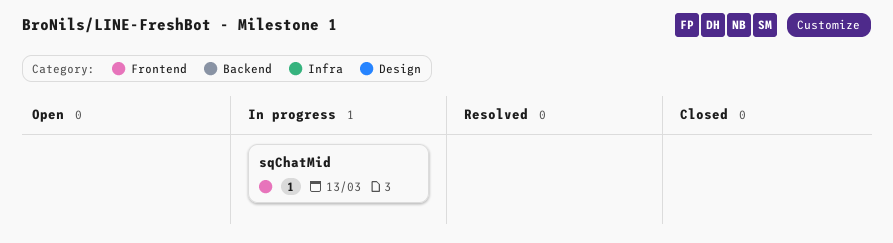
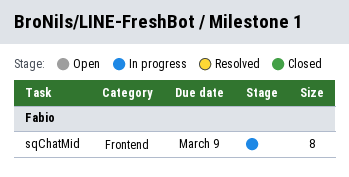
sqChatMid, estimate: 1 -> 8
sqChatMid, due: Mar 13 -> Mar 9

